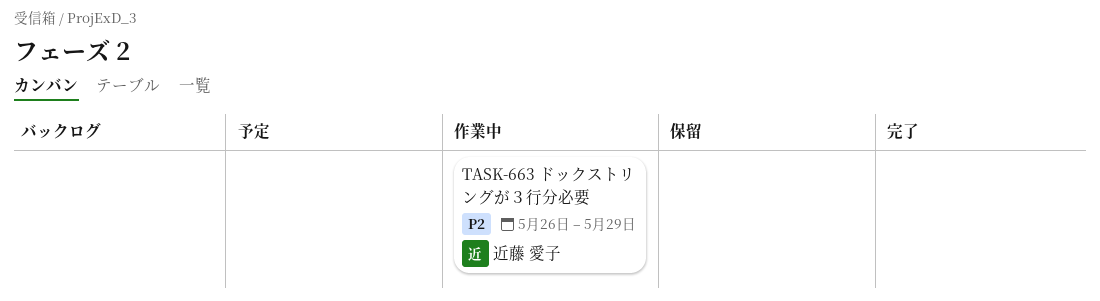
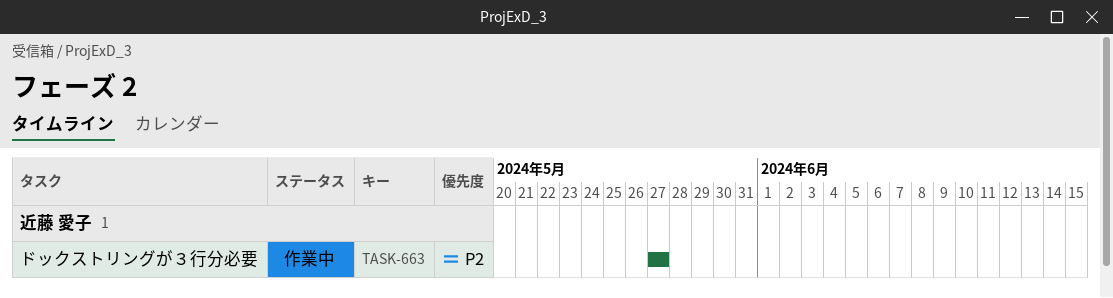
TASK-663, start: May 26 -> May 27
TASK-663, due: May 29 -> May 27

